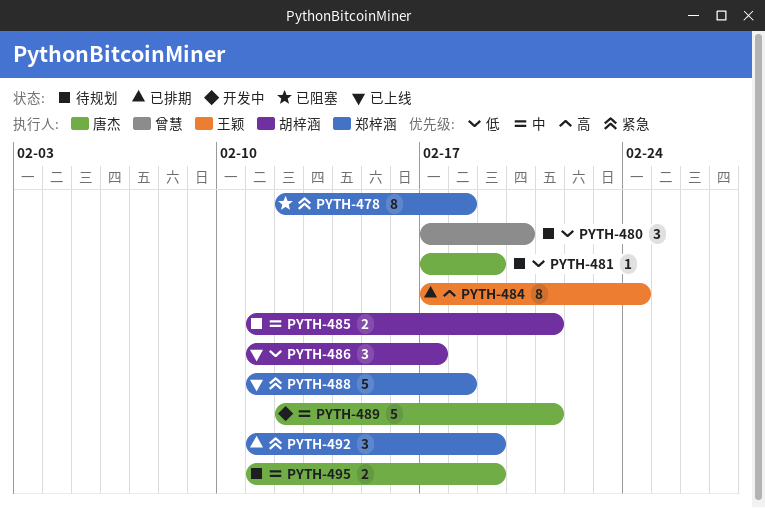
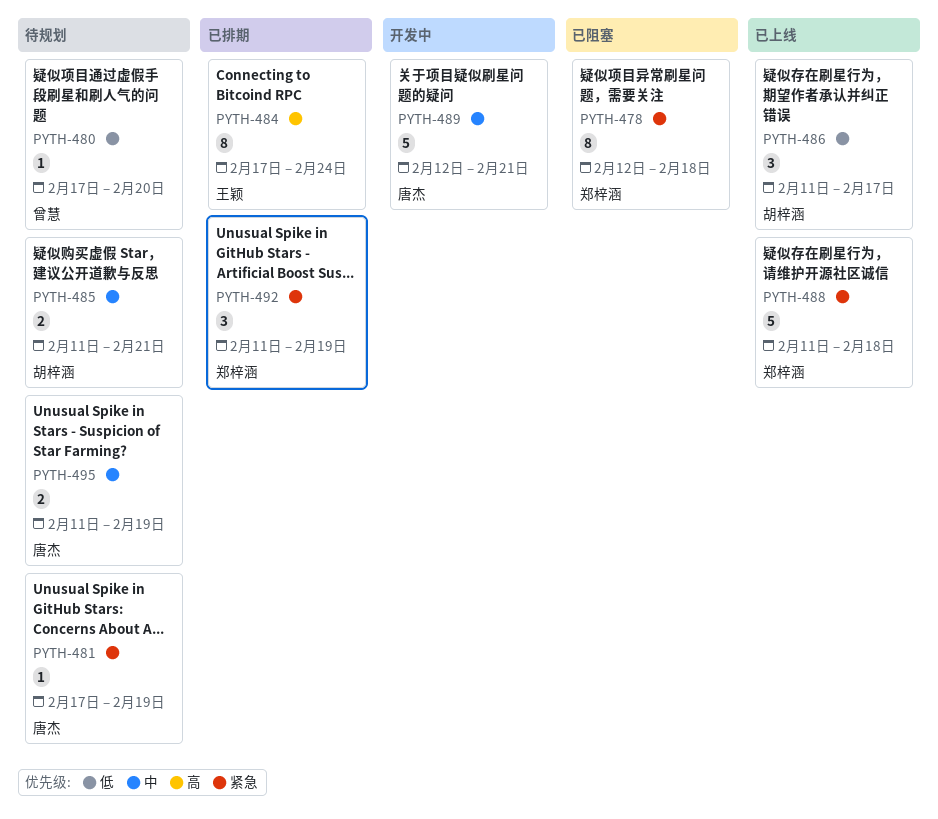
PYTH-480, estimate: 3 -> 1
PYTH-481, priority: 低 -> 紧急

